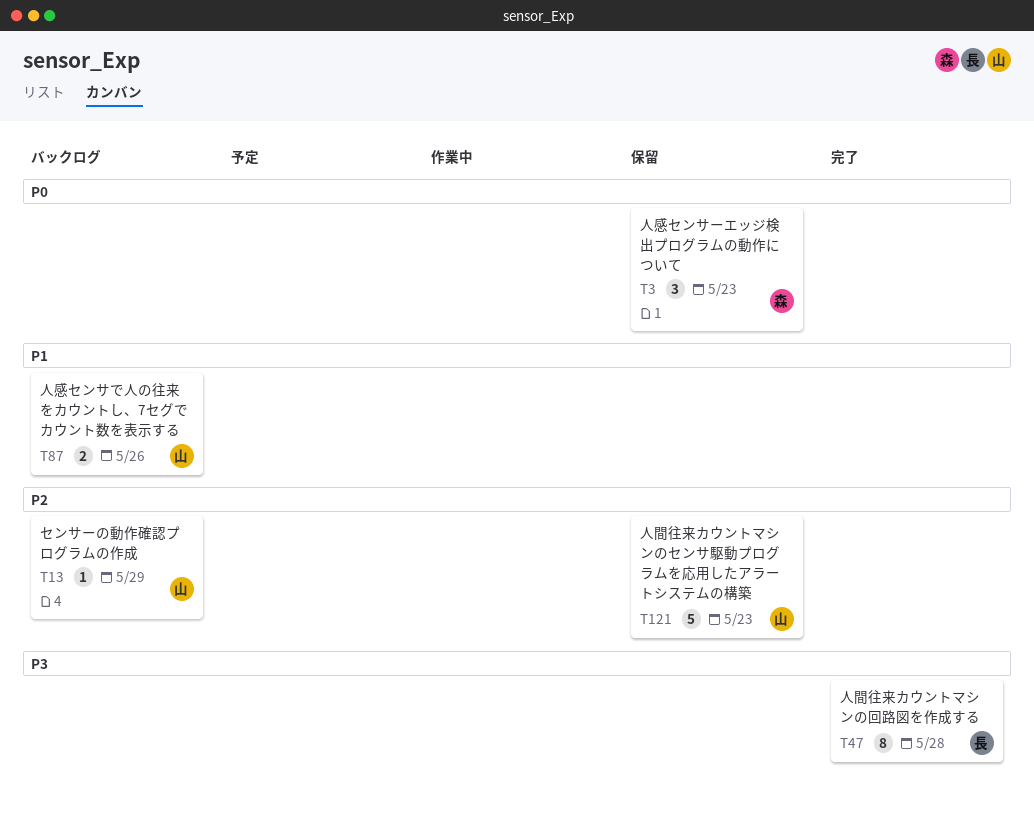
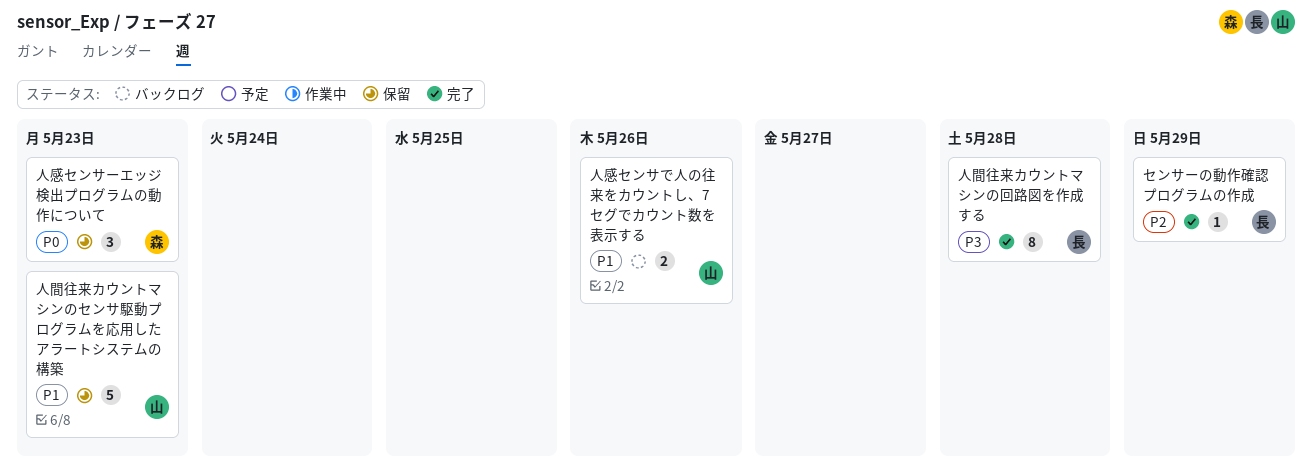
センサーの動作確認プログラムの作成, status: バックログ -> 完了
センサーの動作確認プログラムの作成, owner: 山 -> 長
人間往来カウントマシンのセンサ駆動プログラムを応用したアラートシステムの構築, priority: P2 -> P1

